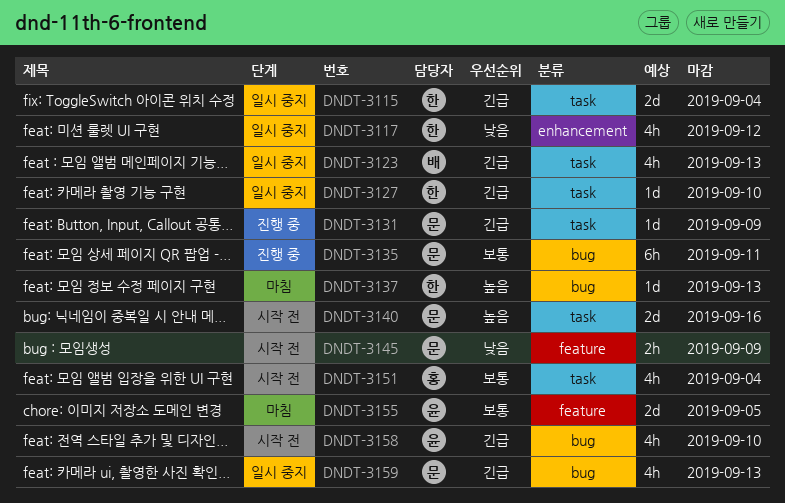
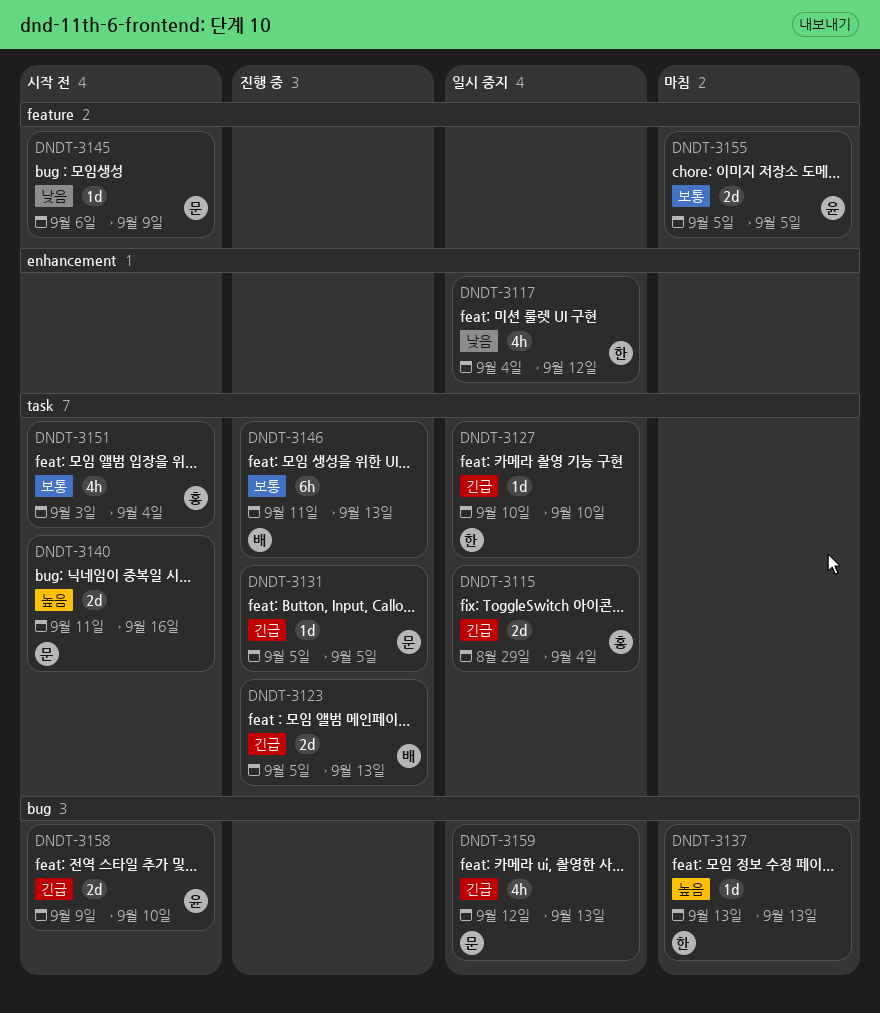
DNDT-3115, owner: 한 -> 홍
DNDT-3123, status: 일시 중지 -> 진행 중
DNDT-3123, estimate: 4h -> 2d
DNDT-3131, due: Sep 9 -> Sep 5
DNDT-3135: present -> none
DNDT-3145, estimate: 2h -> 1d
DNDT-3146: none -> present
DNDT-3158, estimate: 4h -> 2d

